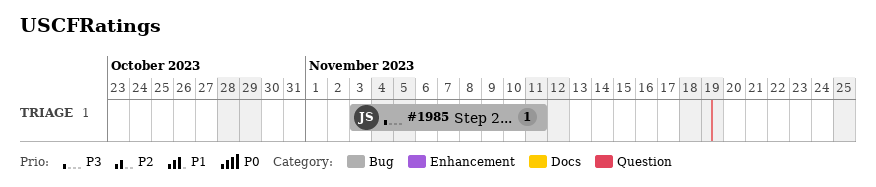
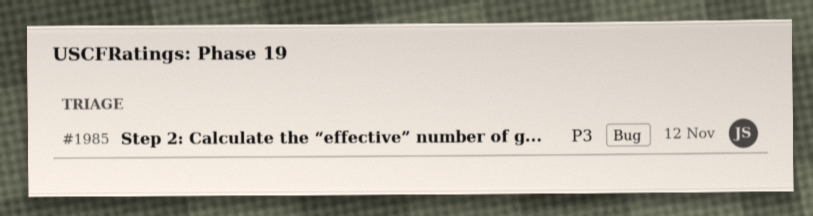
#1985, due: Nov 11 -> Nov 12

